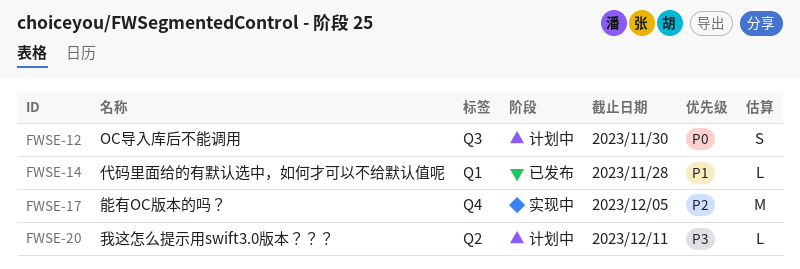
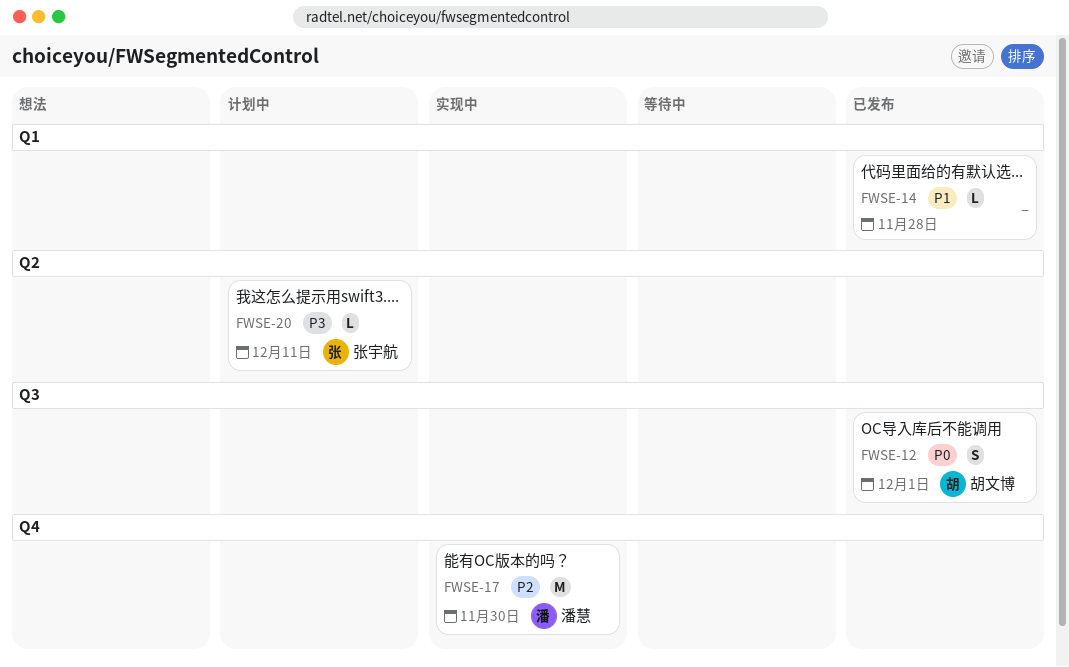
FWSE-12, status: 计划中 -> 已发布
FWSE-12, due: Nov 30 -> Dec 1
FWSE-17, due: Dec 5 -> Nov 30

